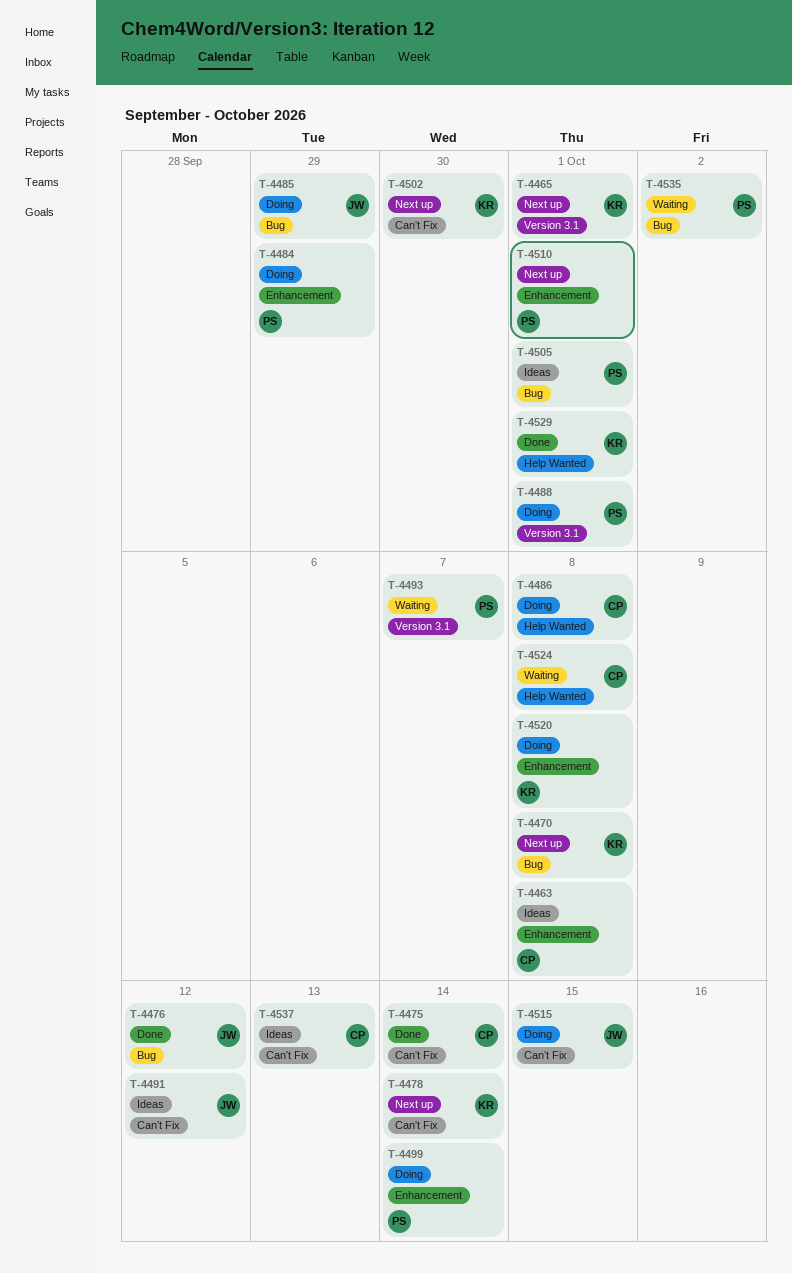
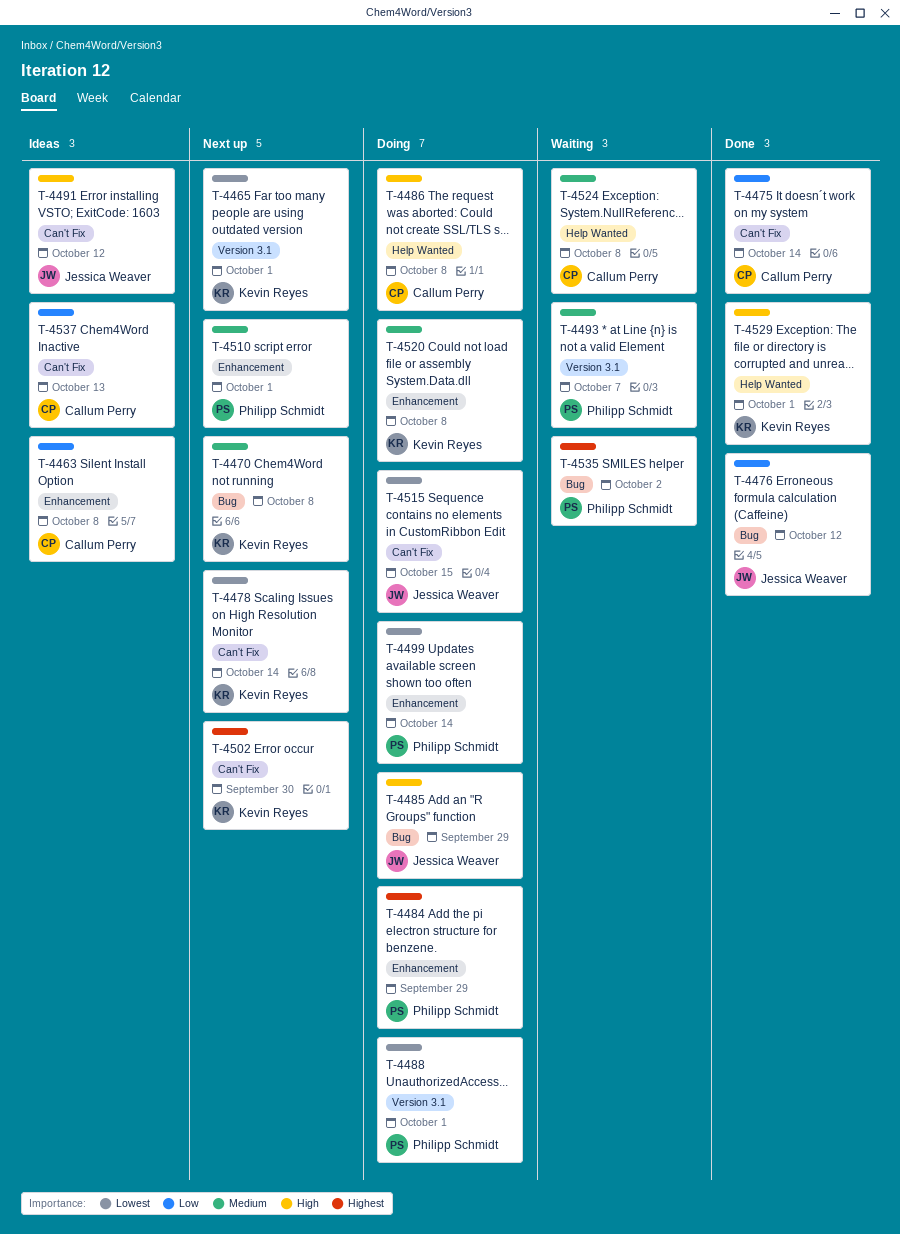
T-4505: present -> none

